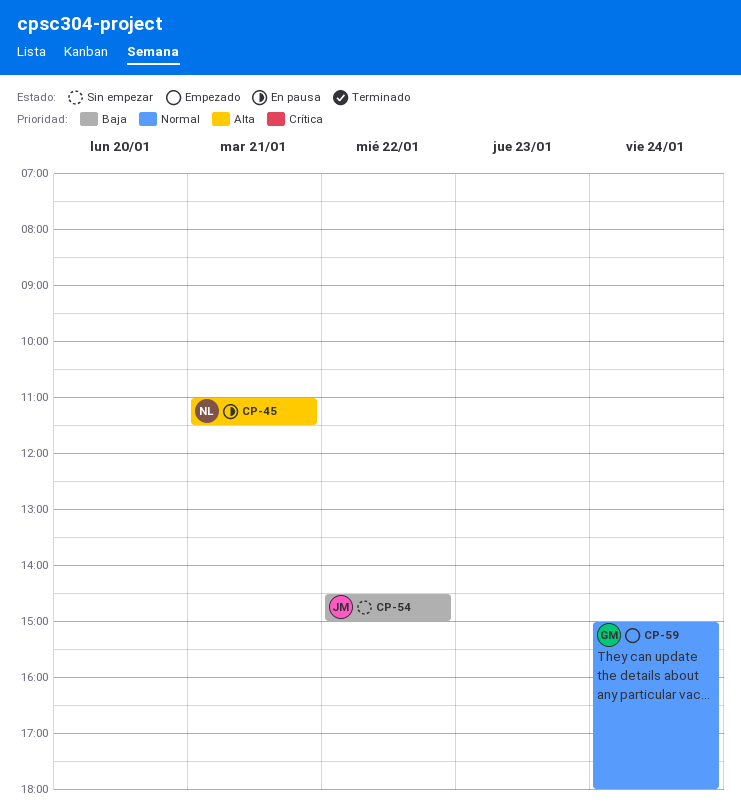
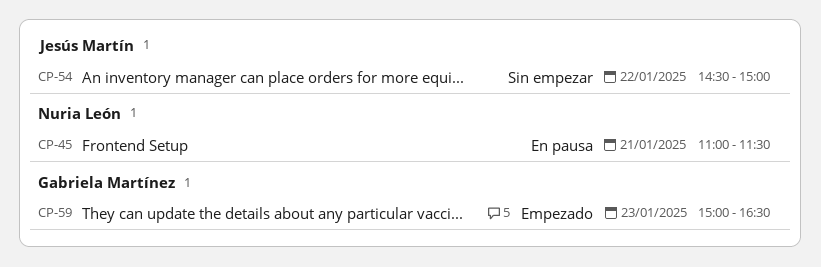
CP-59, day: Jan 24 -> Jan 23
CP-59, ends: 18:00 -> 16:30

